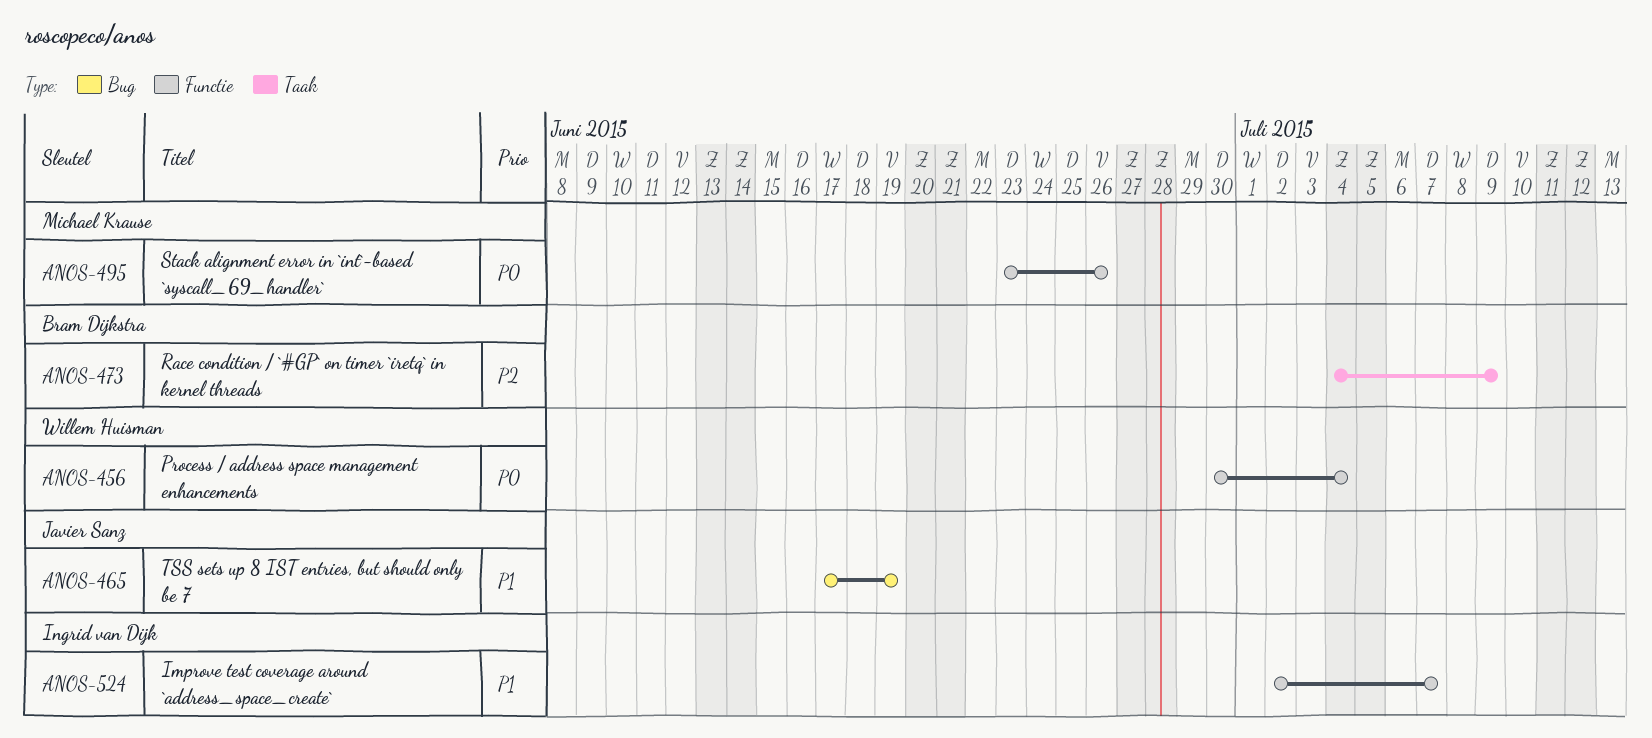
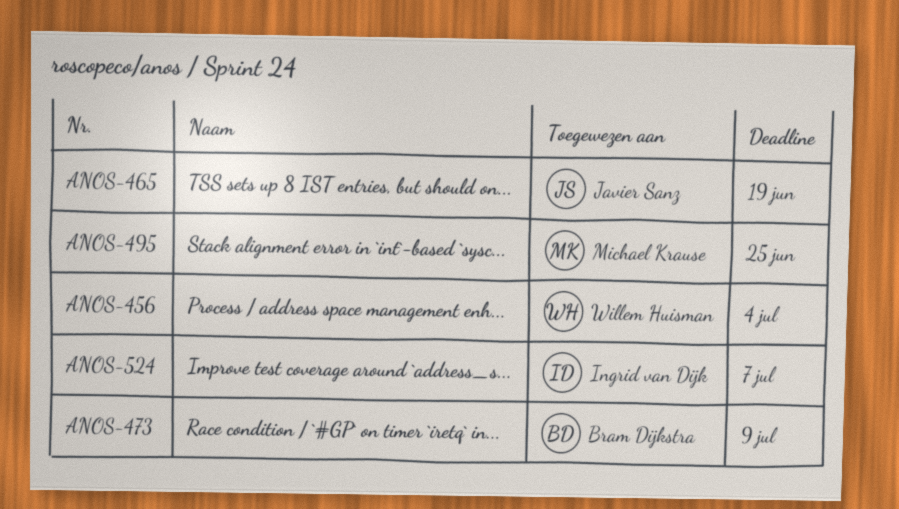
ANOS-495, due: Jun 26 -> Jun 25

